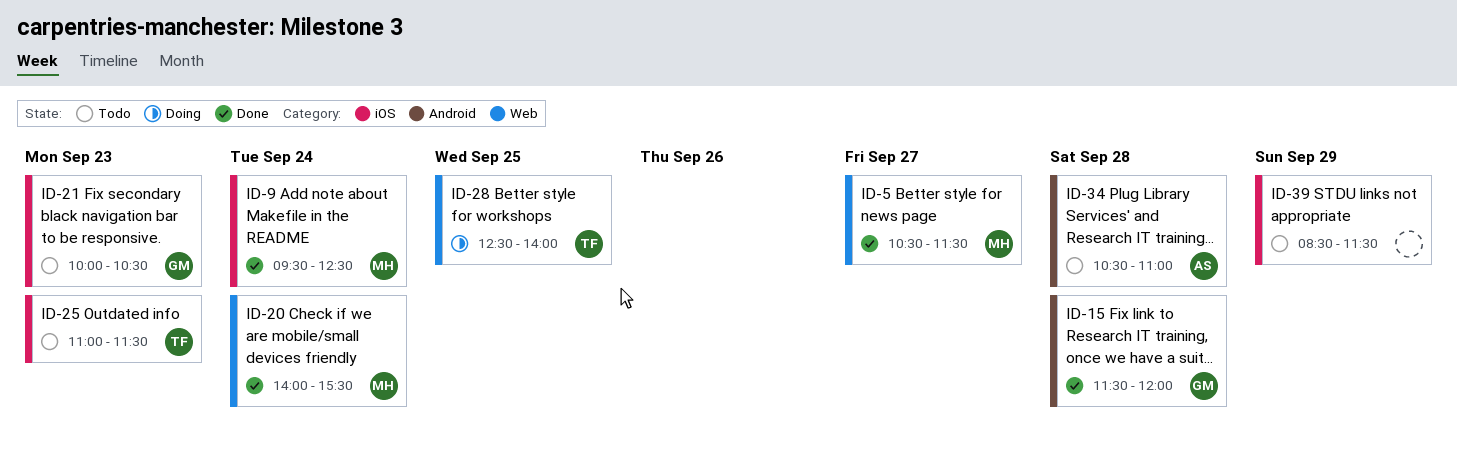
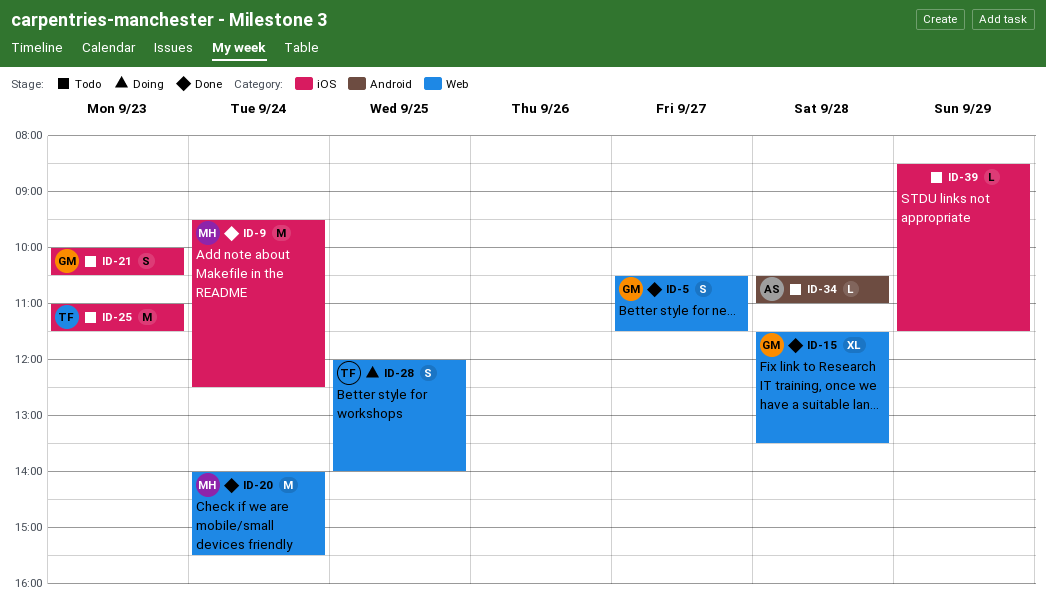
ID-5, owner: MH -> GM
ID-15, label: Android -> Web
ID-15, ends: 12:00 -> 13:30
ID-28, begins: 12:30 -> 12:00

